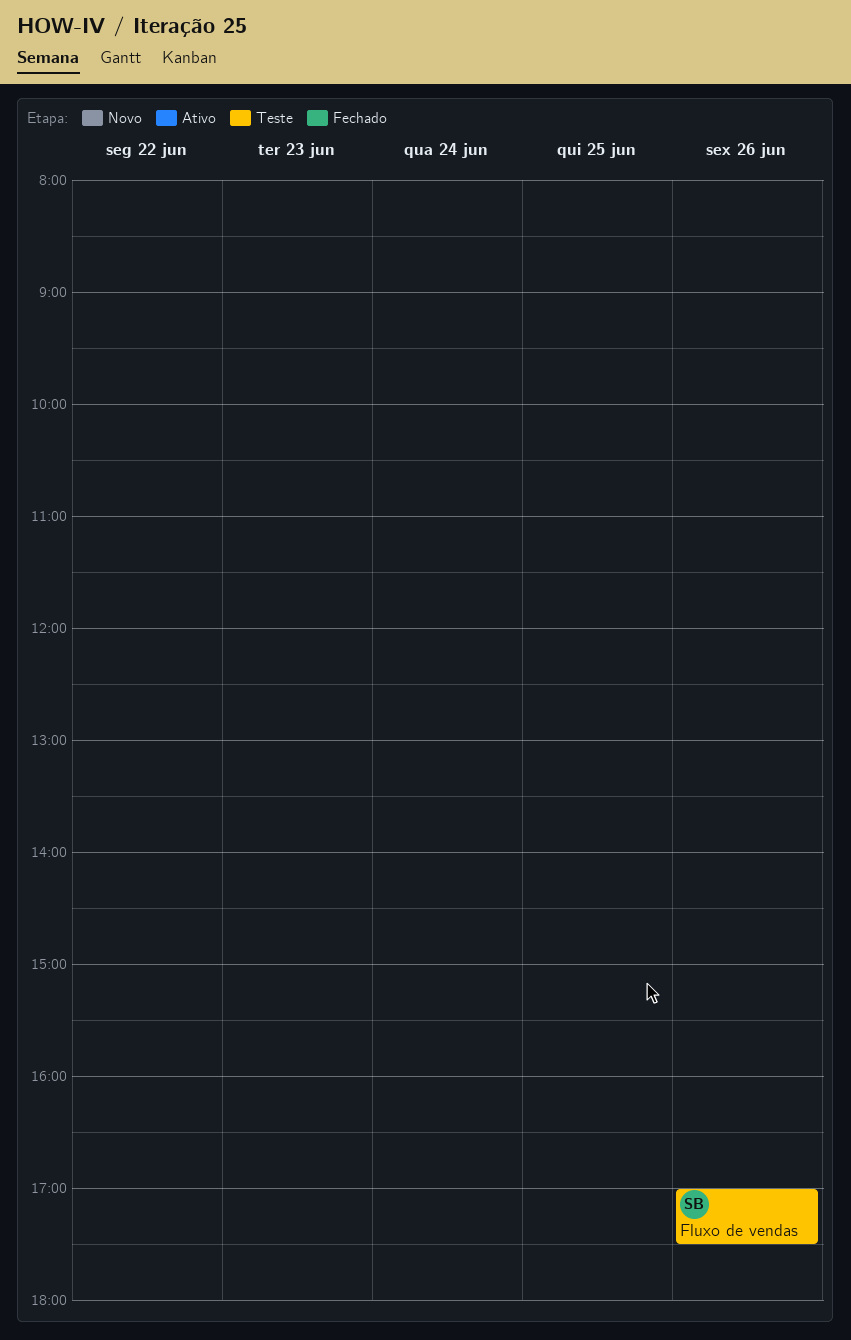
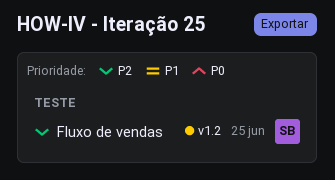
Fluxo de vendas, day: Jun 26 -> Jun 25

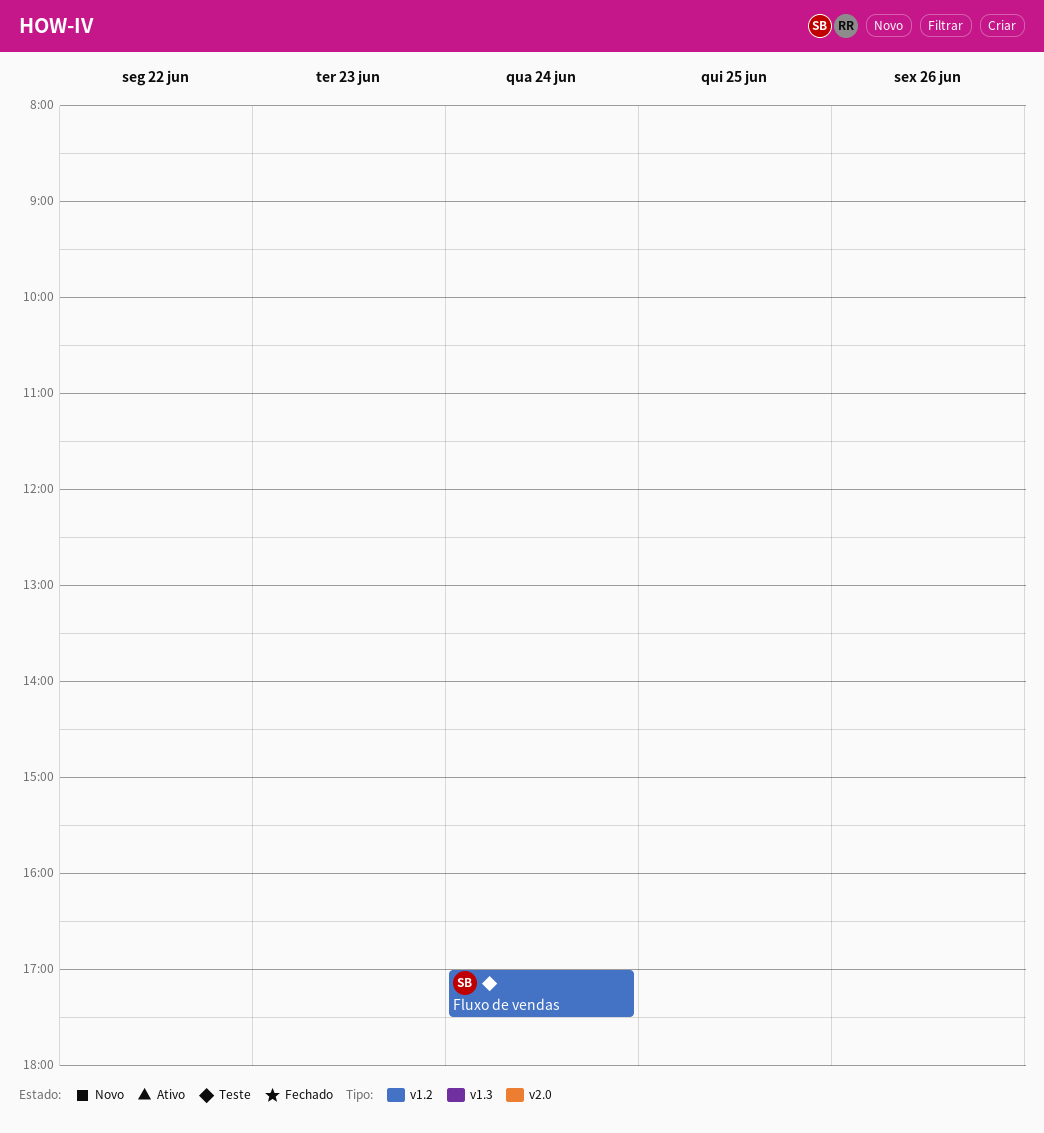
Fluxo de vendas, day: Jun 25 -> Jun 24

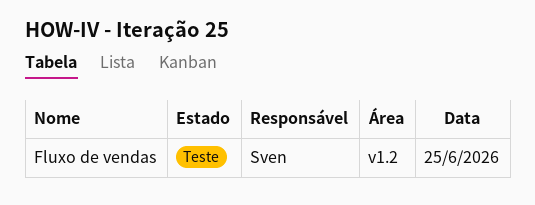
Fluxo de vendas, day: Jun 24 -> Jun 25

